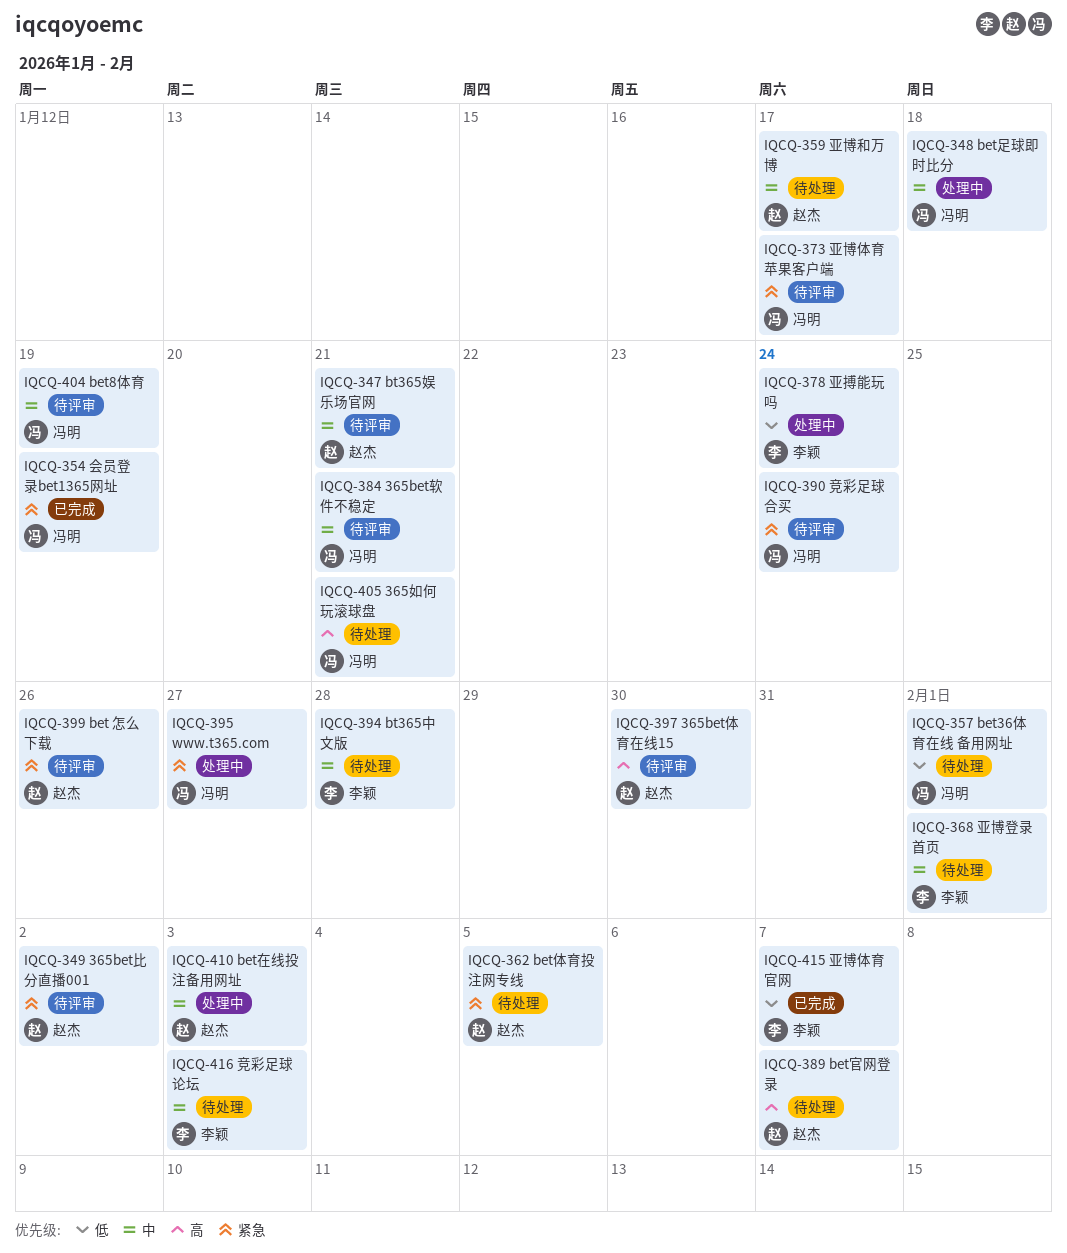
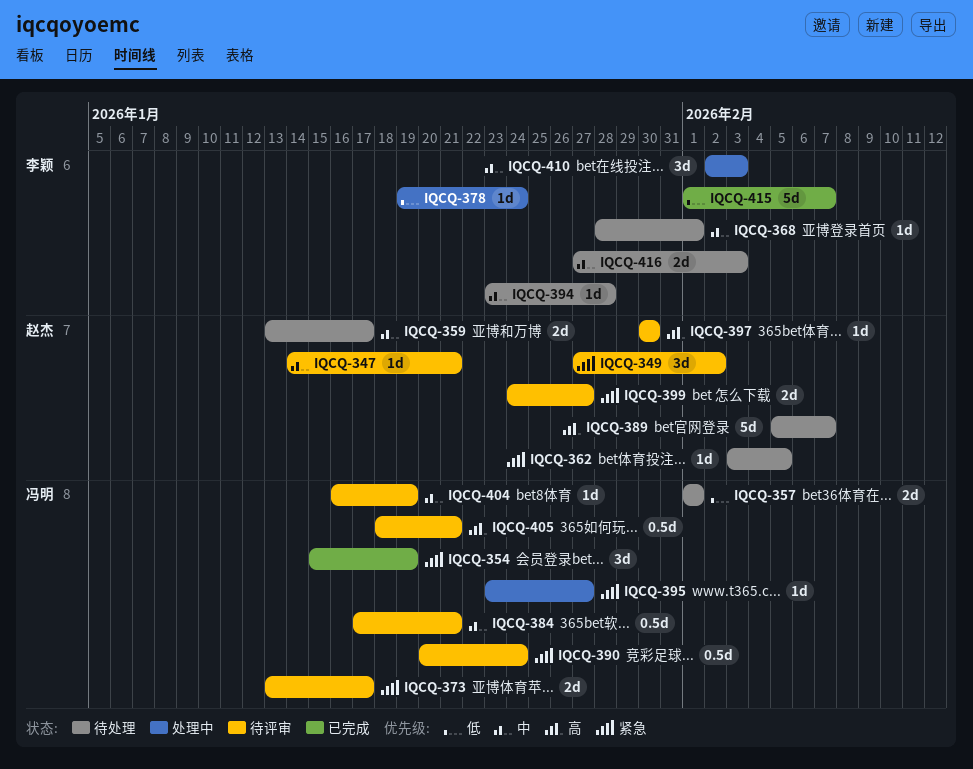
IQCQ-348: present -> none
IQCQ-399, due: Jan 26 -> Jan 27
IQCQ-405, status: 待处理 -> 待评审
IQCQ-410, owner: 赵杰 -> 李颖

